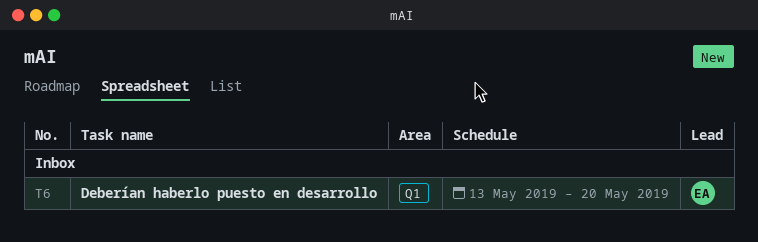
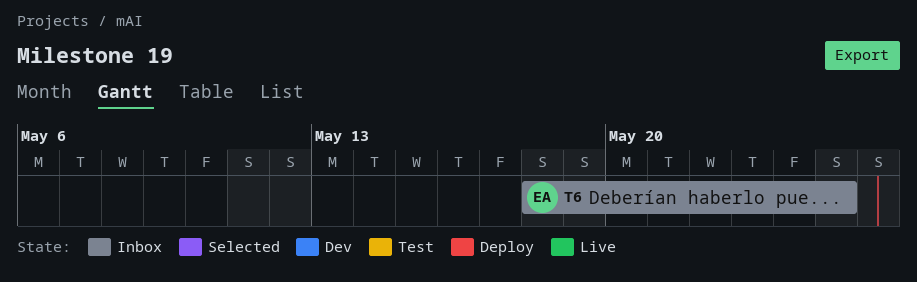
T6, start: May 13 -> May 18
T6, due: May 20 -> May 25

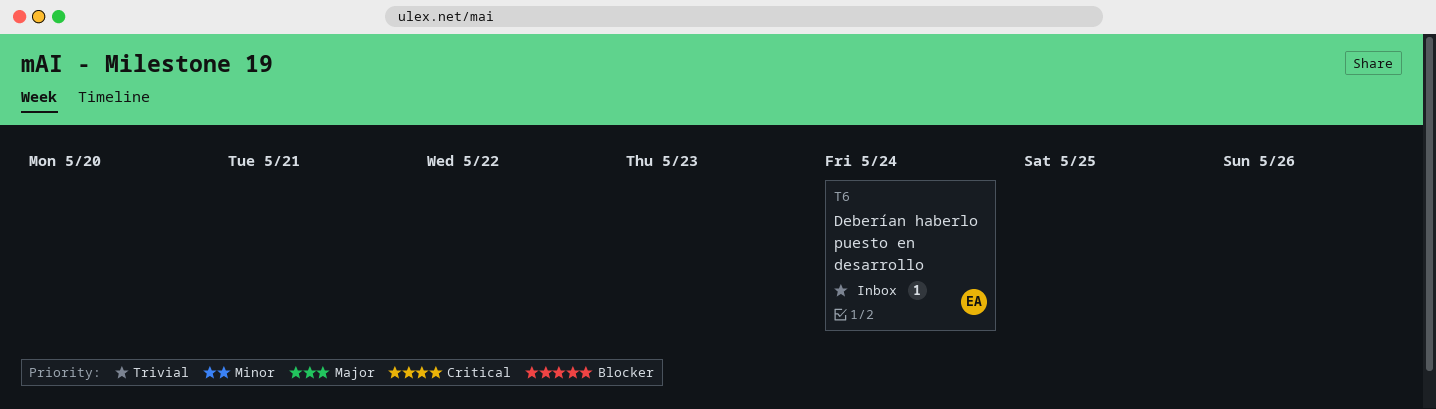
T6, due: May 25 -> May 24

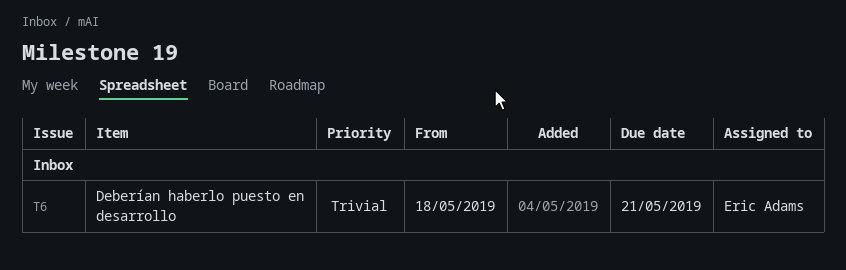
T6, due: May 24 -> May 21

